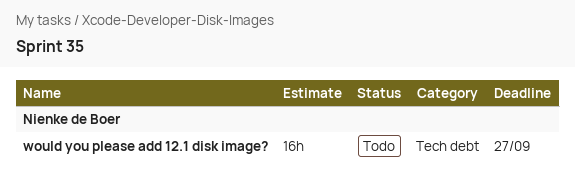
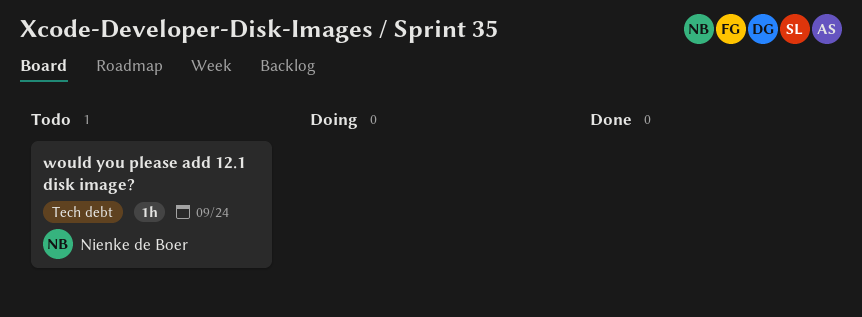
would you please add 12.1 disk image?, estimate: 16h -> 1h
would you please add 12.1 disk image?, due: Sep 27 -> Sep 24

